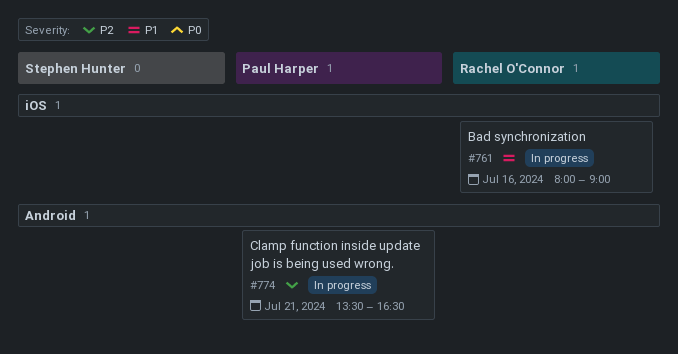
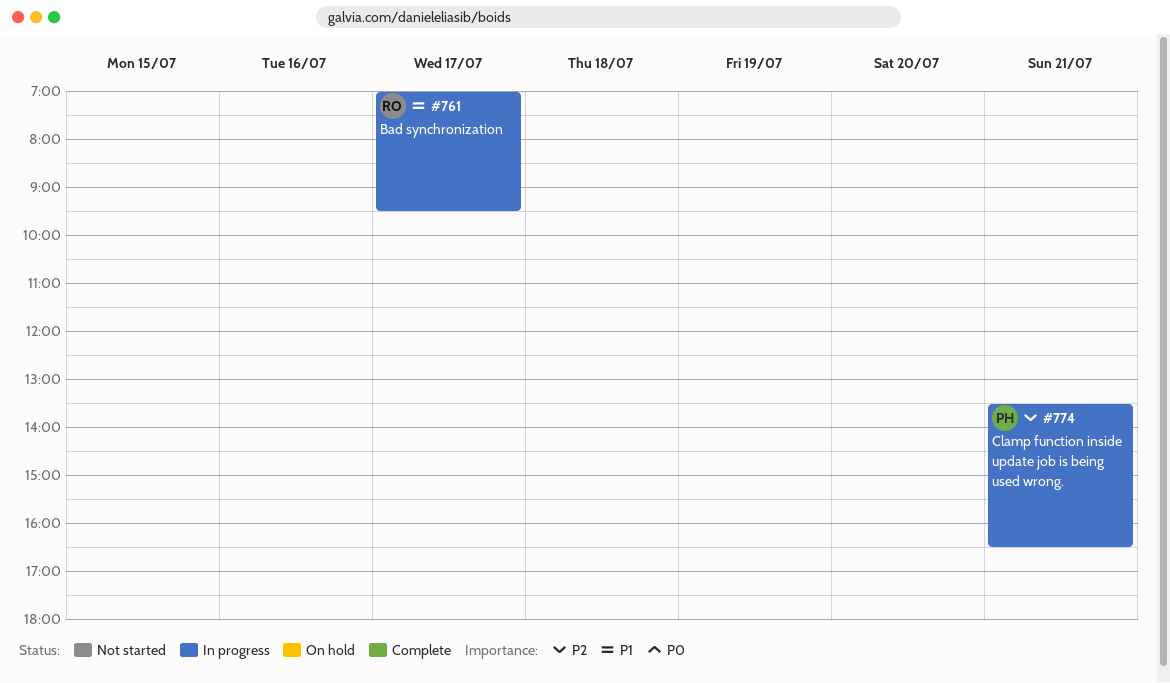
#761, day: Jul 16 -> Jul 17
#761, begins: 08:00 -> 07:00
#761, ends: 09:00 -> 09:30

